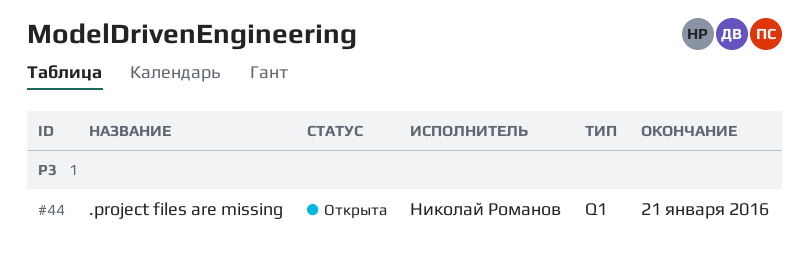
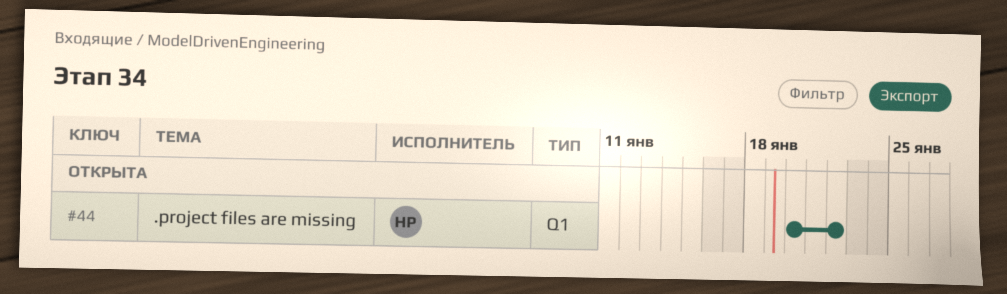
#44, due: Jan 21 -> Jan 22

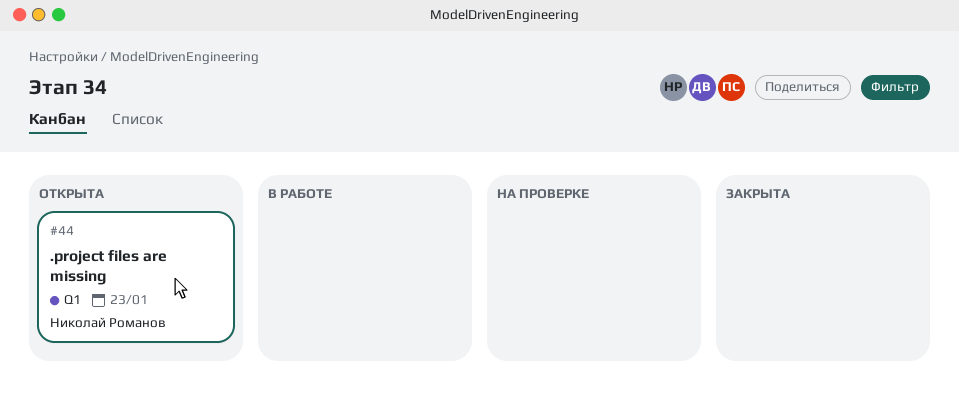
#44, due: Jan 22 -> Jan 23

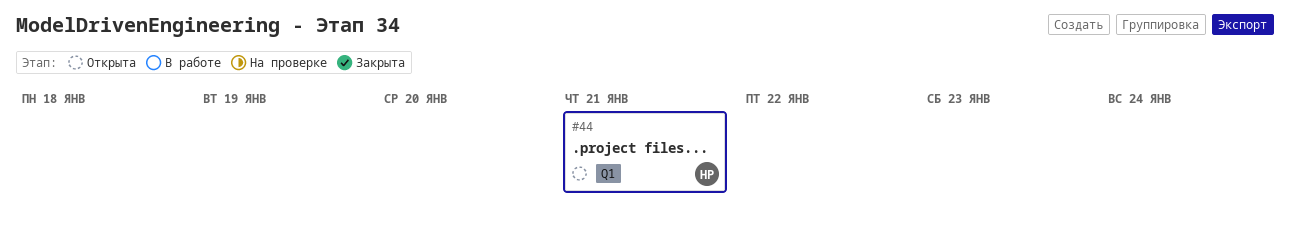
#44, due: Jan 23 -> Jan 21

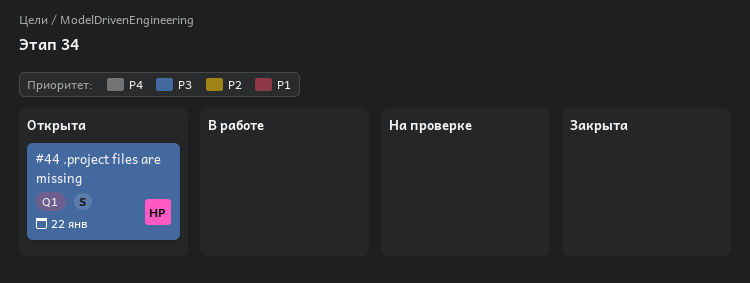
#44, due: Jan 21 -> Jan 22

